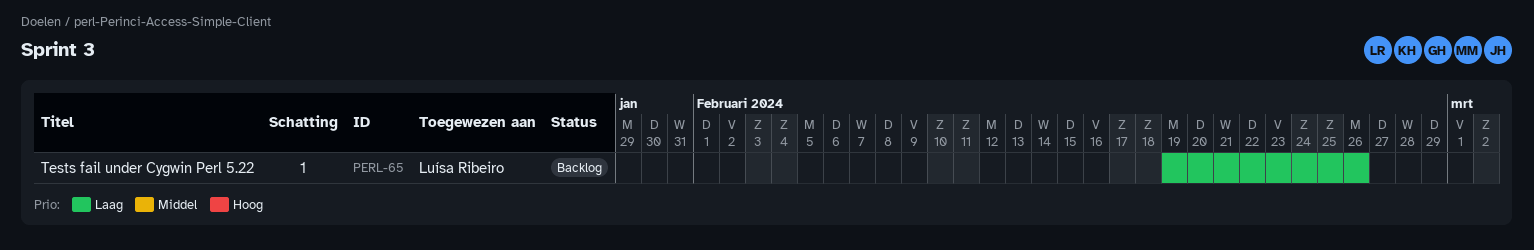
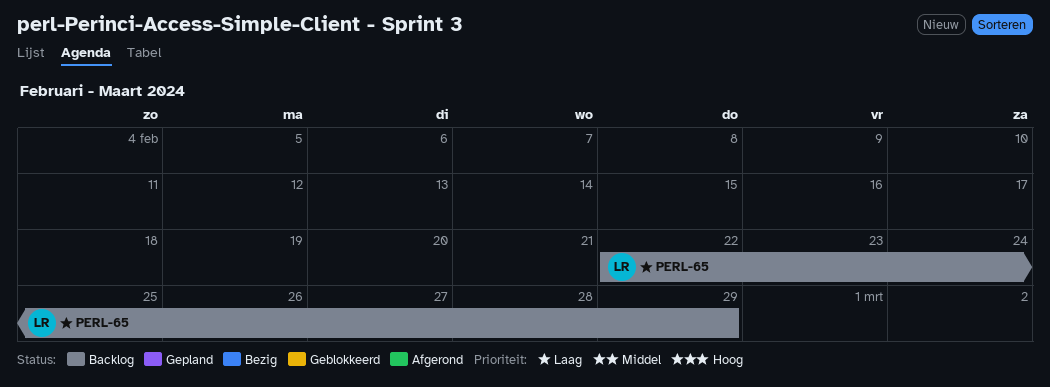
PERL-65, start: Feb 19 -> Feb 22
PERL-65, due: Feb 26 -> Feb 29

